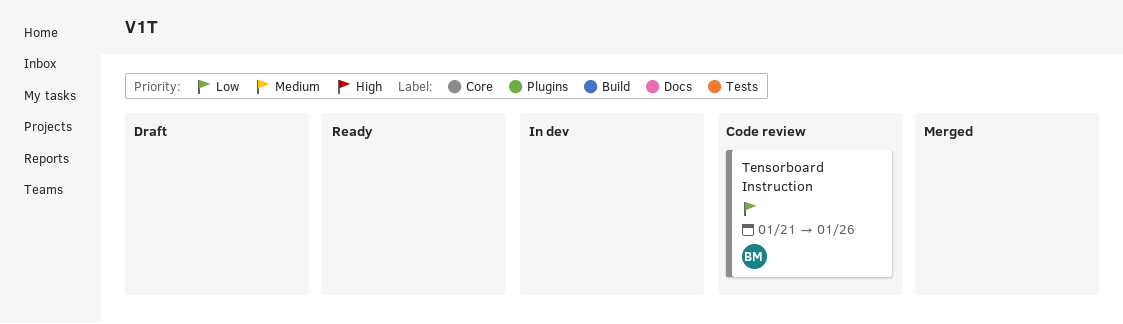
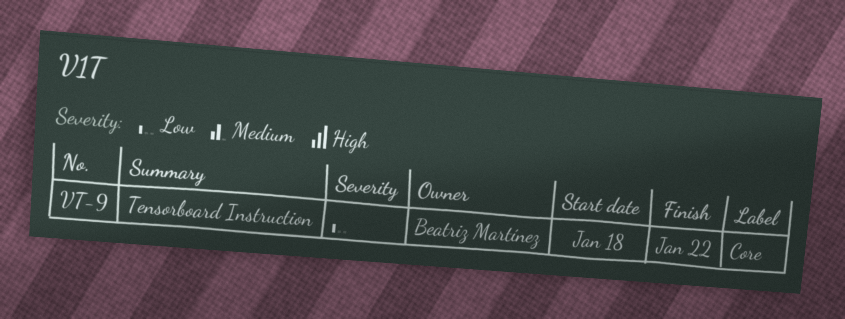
Tensorboard Instruction, start: Jan 21 -> Jan 18
Tensorboard Instruction, due: Jan 26 -> Jan 22

